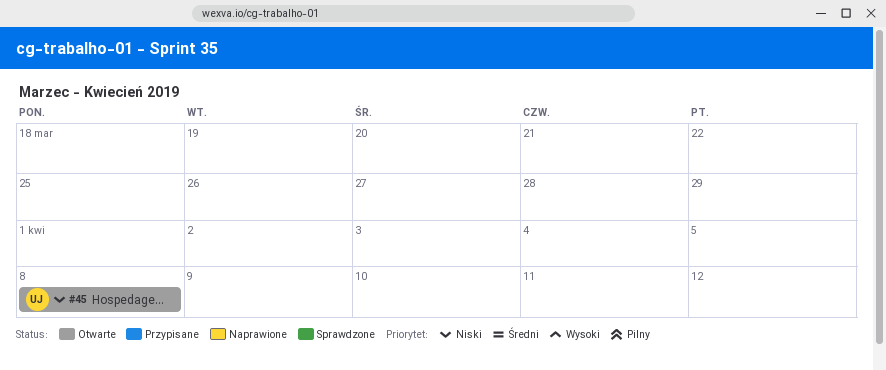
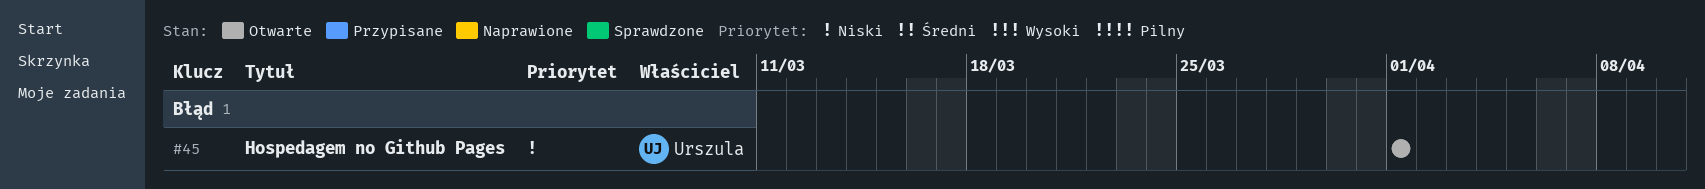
#45, start: Apr 8 -> Apr 1
#45, due: Apr 8 -> Apr 1

